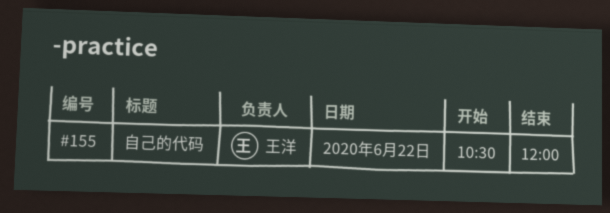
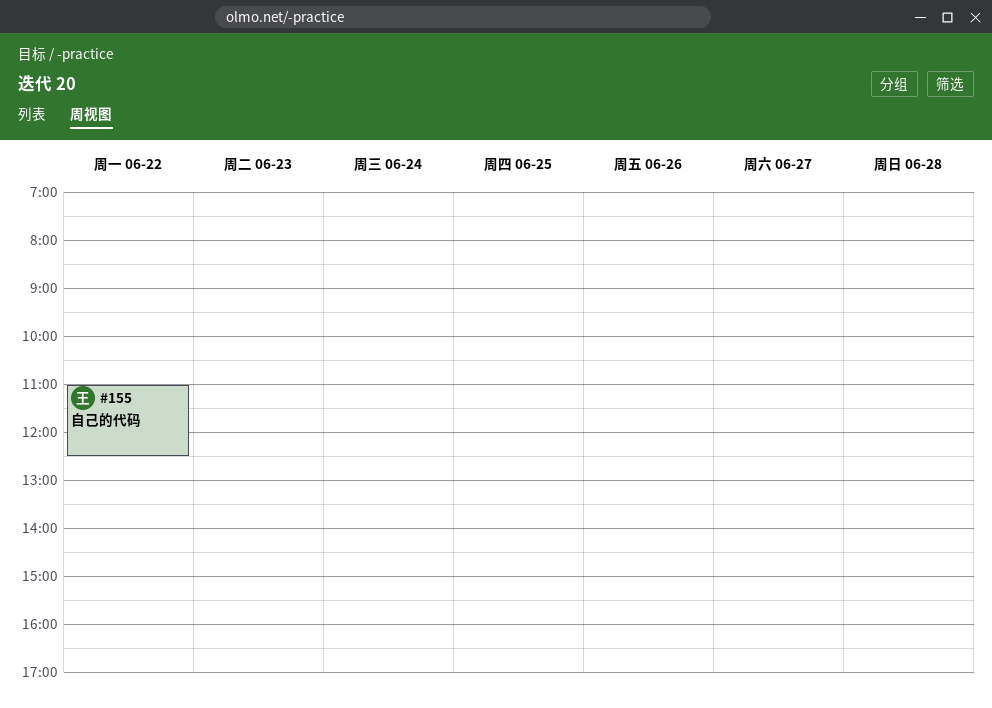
#155, begins: 10:30 -> 11:00
#155, ends: 12:00 -> 12:30

